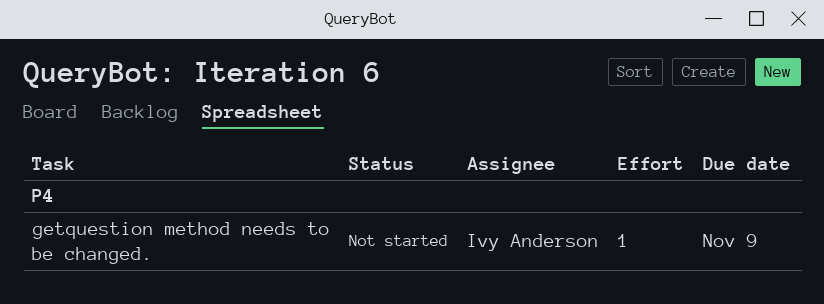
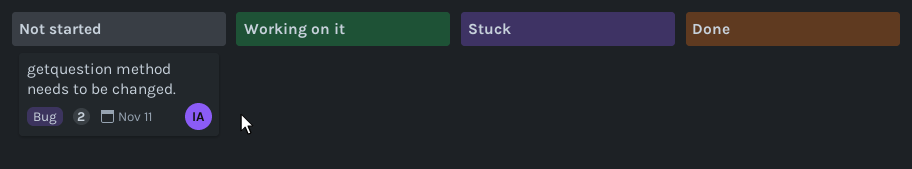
getquestion method needs to be changed., estimate: 1 -> 2
getquestion method needs to be changed., due: Nov 9 -> Nov 11

